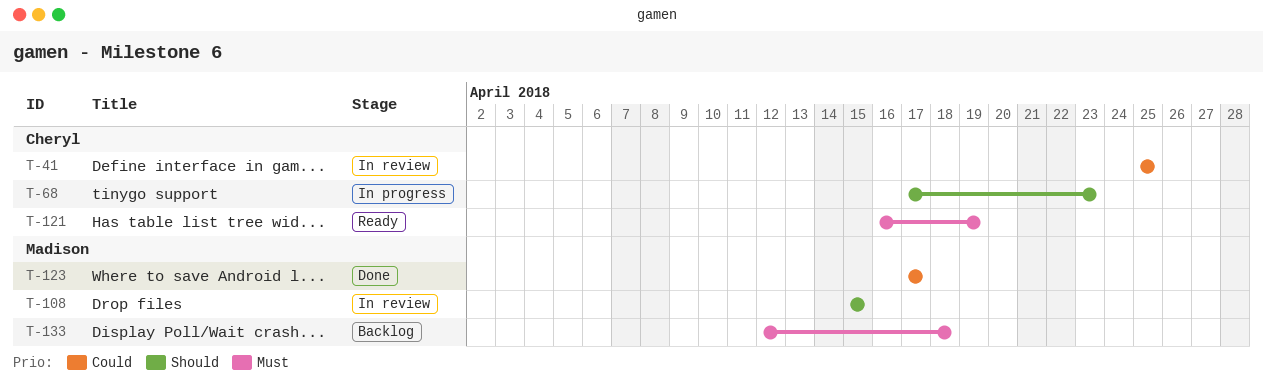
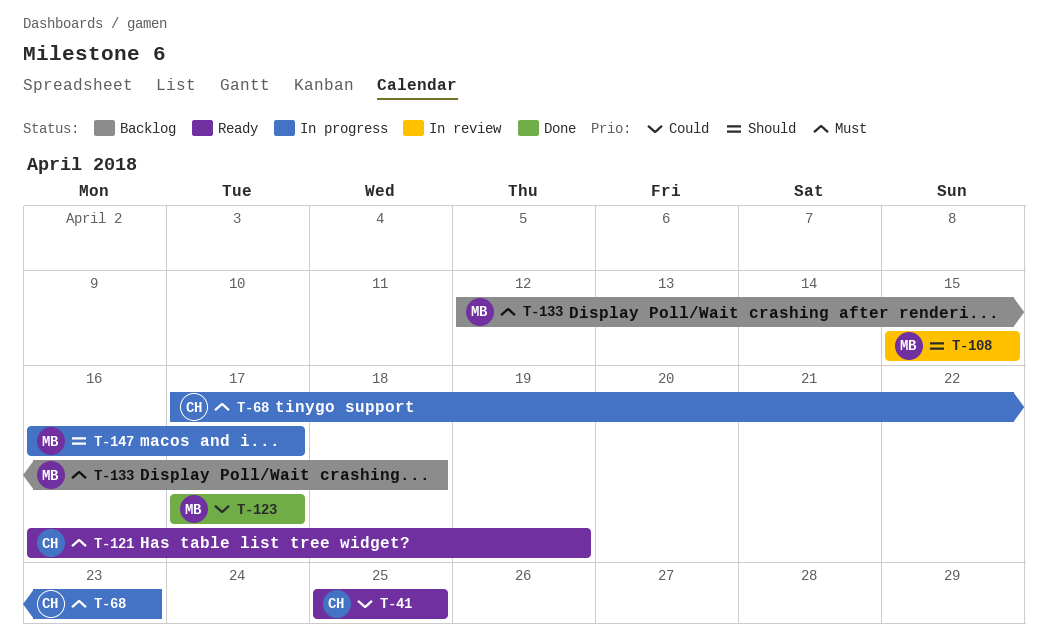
T-41, status: In review -> Ready
T-68, priority: Should -> Must
T-147: none -> present

